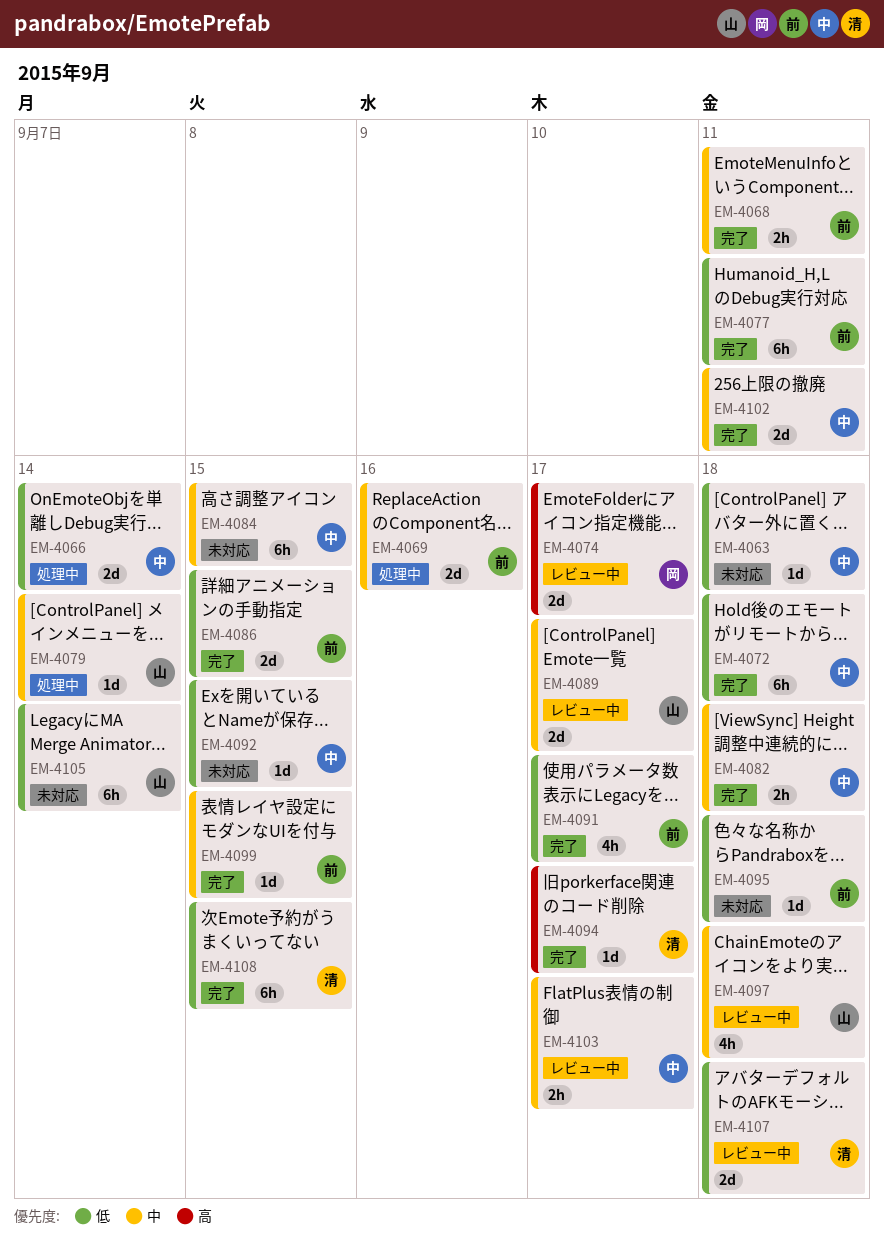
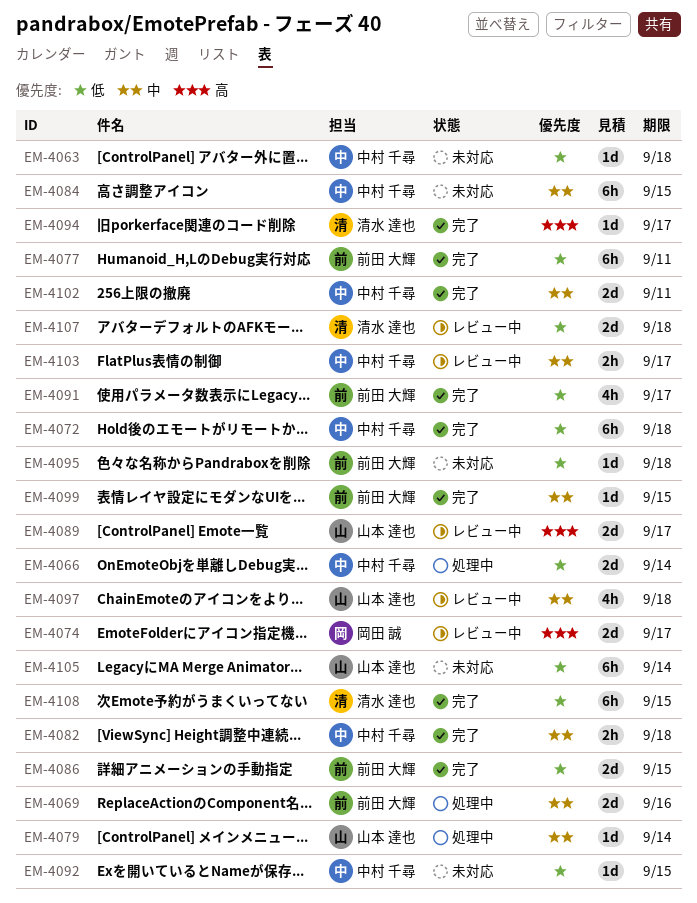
EM-4068: present -> none
EM-4089, priority: 中 -> 高

